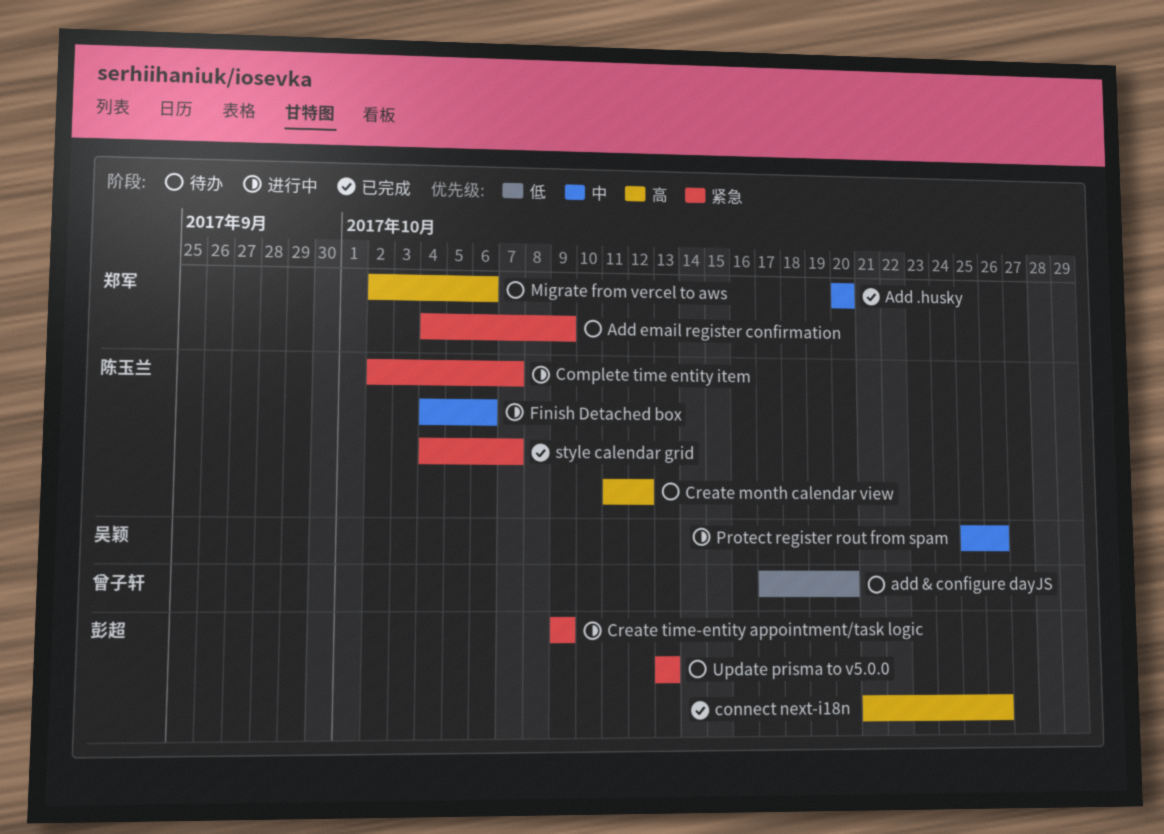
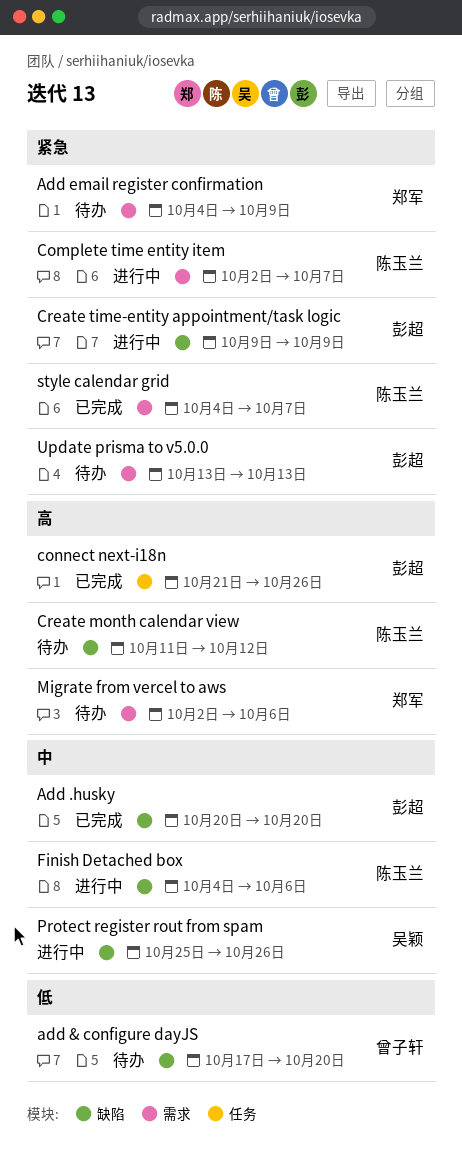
Add .husky, owner: 郑军 -> 彭超

